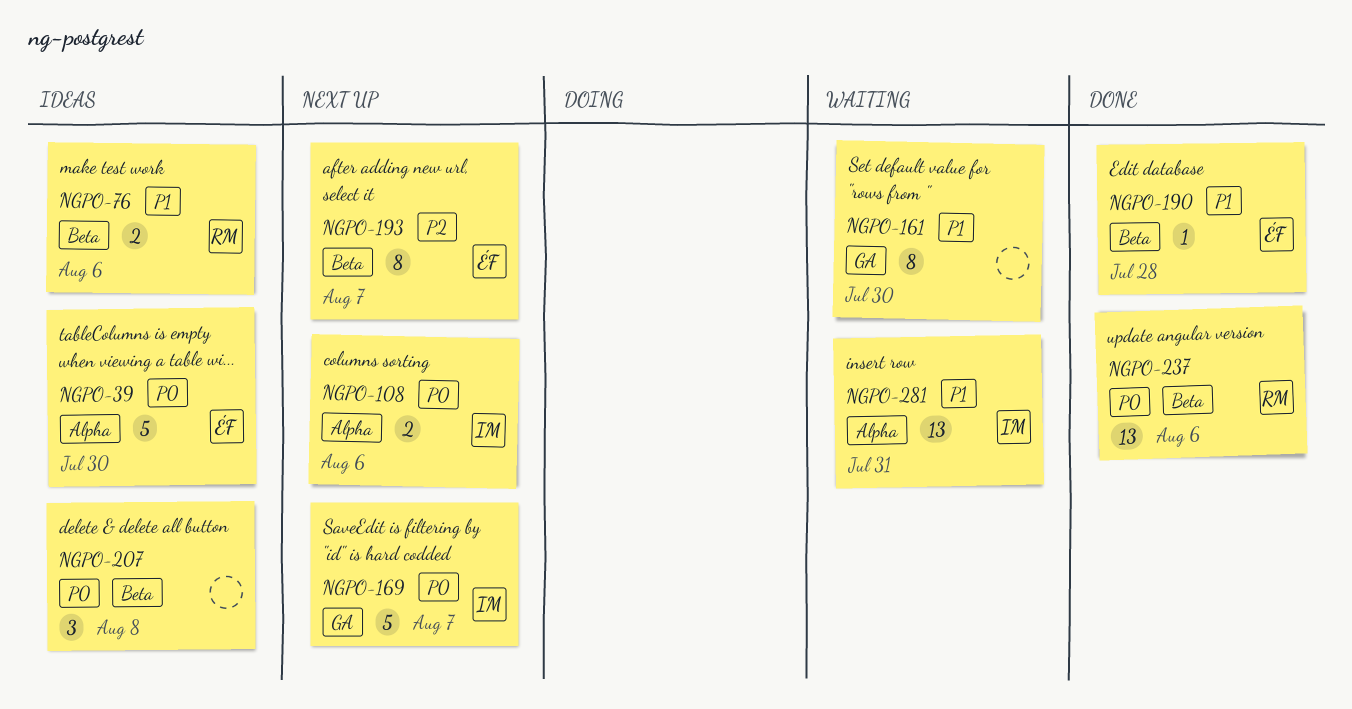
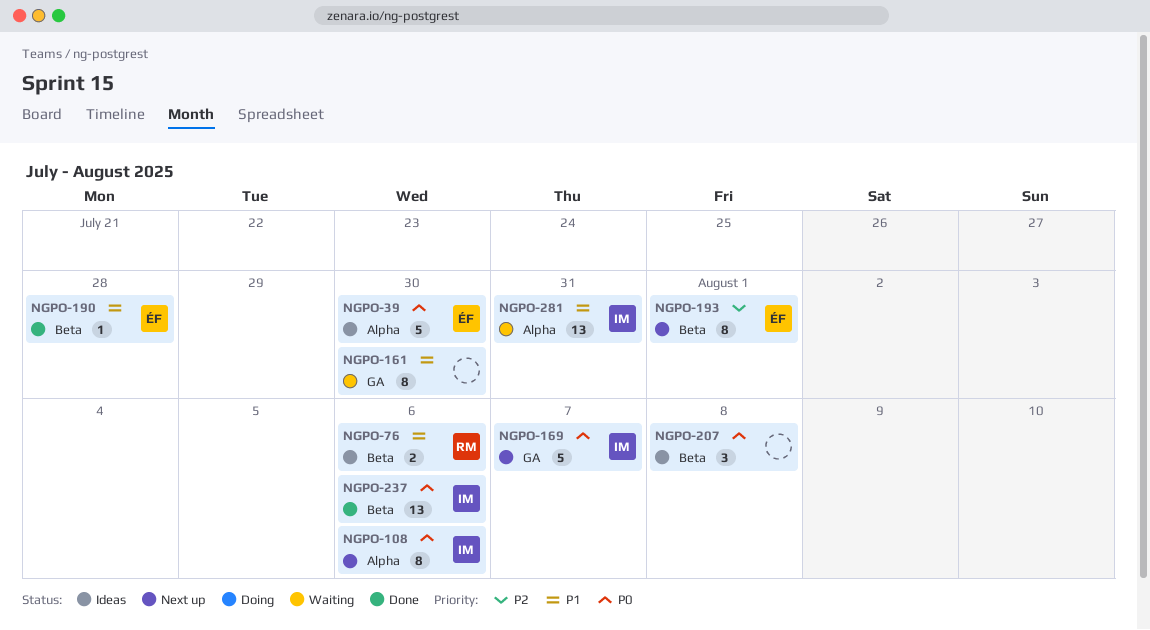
NGPO-108, estimate: 2 -> 8
NGPO-193, due: Aug 7 -> Aug 1
NGPO-237, owner: RM -> IM

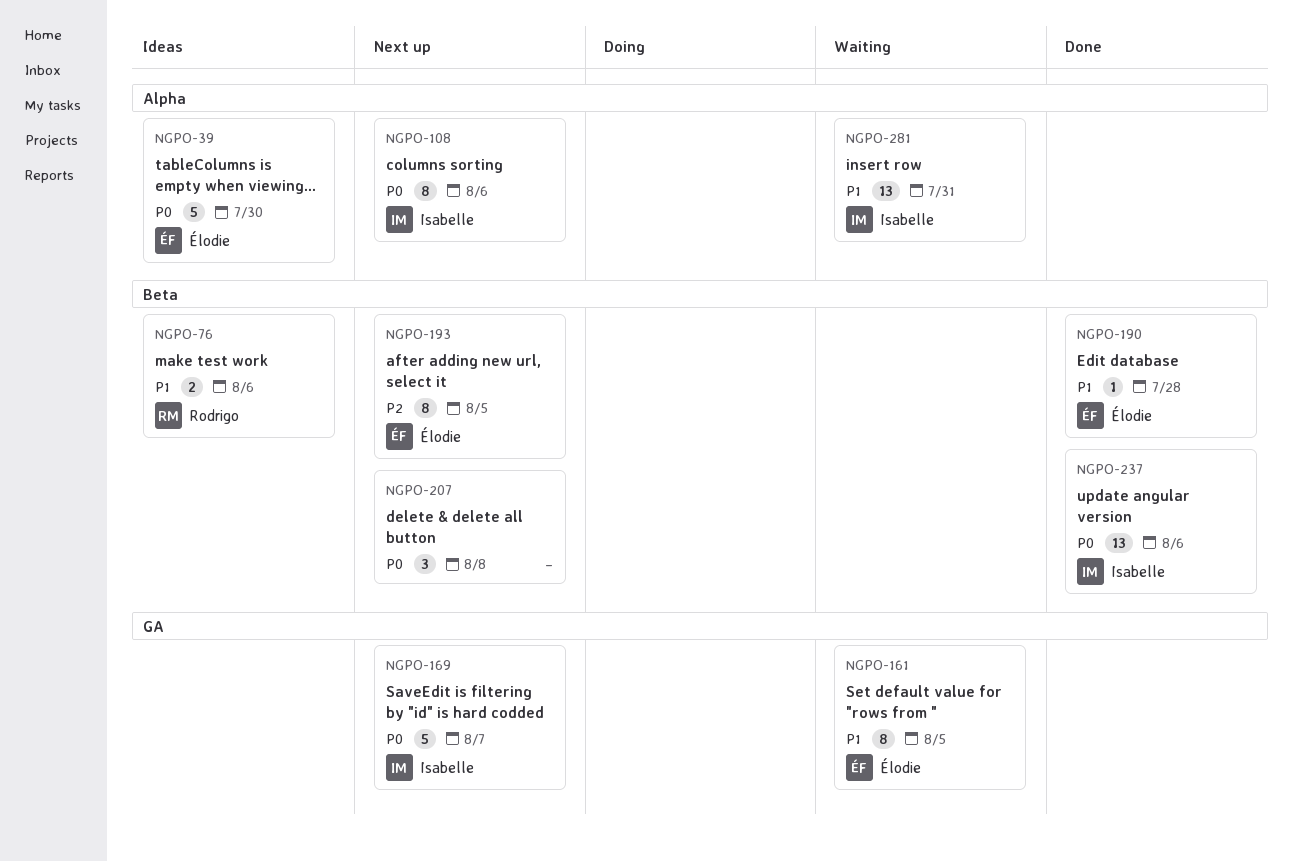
NGPO-161, owner: none -> Élodie
NGPO-161, due: Jul 30 -> Aug 5
NGPO-193, due: Aug 1 -> Aug 5
NGPO-207, status: Ideas -> Next up

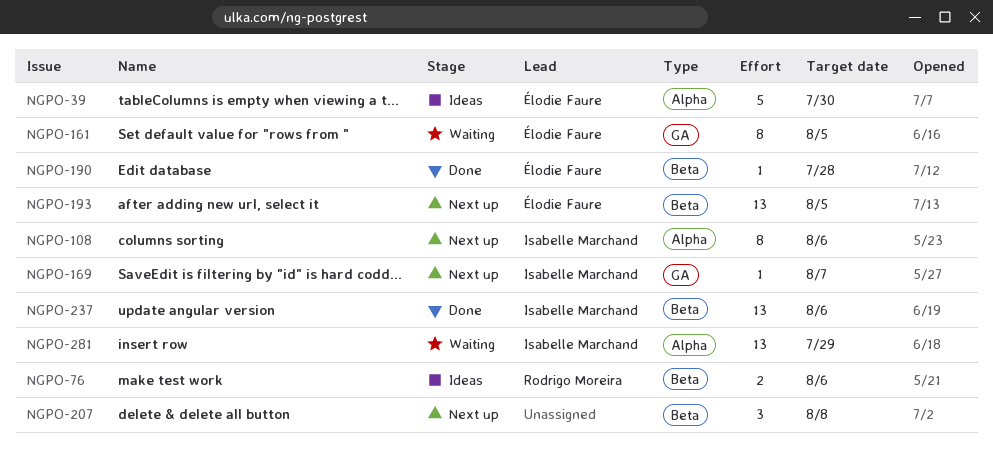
NGPO-169, estimate: 5 -> 1
NGPO-193, estimate: 8 -> 13
NGPO-281, due: Jul 31 -> Jul 29

